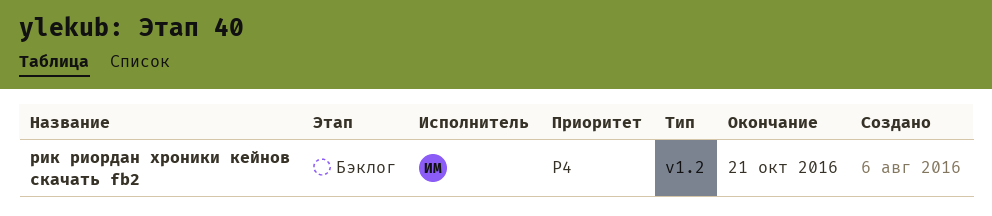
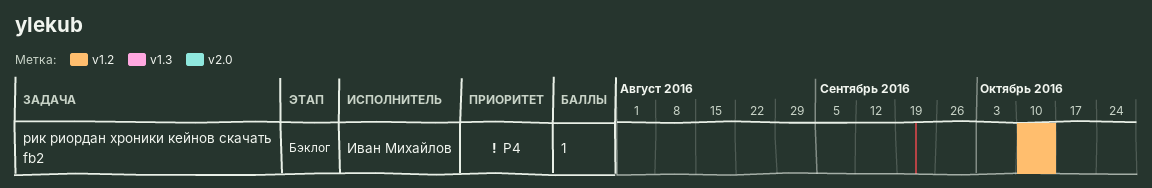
рик риордан хроники кейнов скачать fb2, due: Oct 21 -> Oct 14

